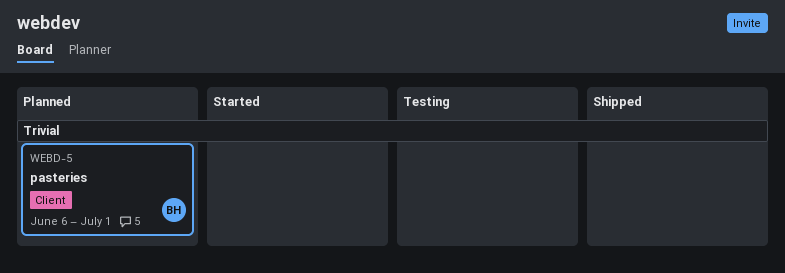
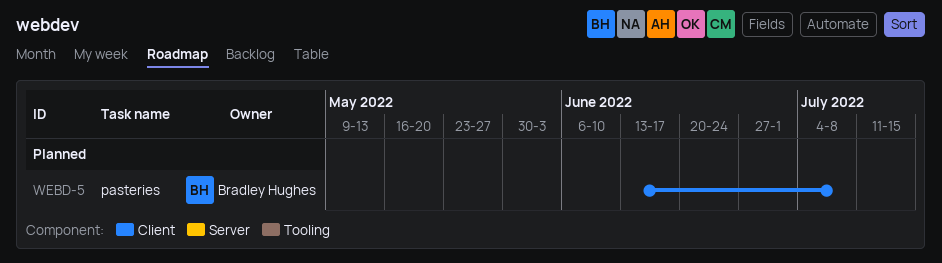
WEBD-5, start: Jun 6 -> Jun 13
WEBD-5, due: Jul 1 -> Jul 8

